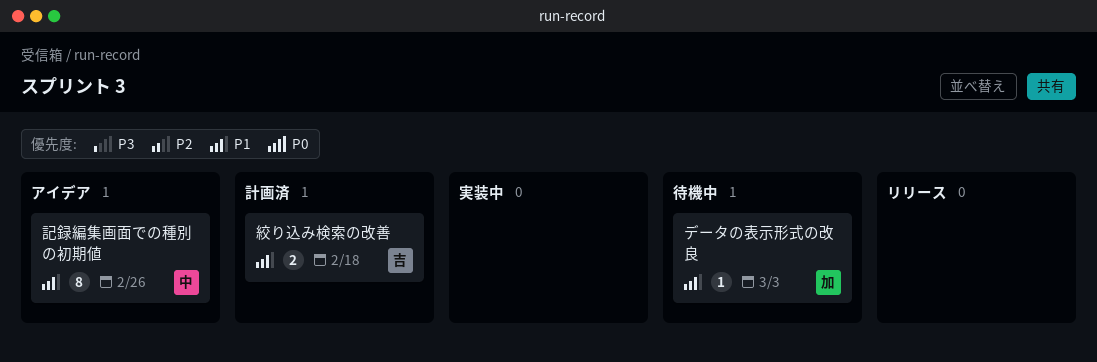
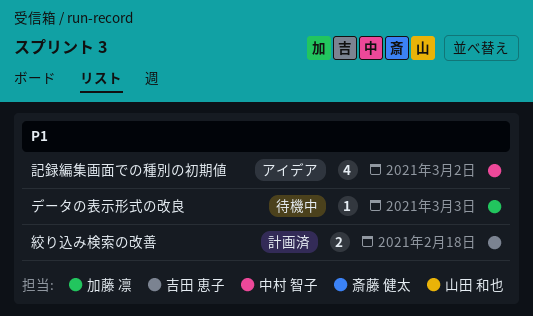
記録編集画面での種別の初期値, estimate: 8 -> 4
記録編集画面での種別の初期値, due: Feb 26 -> Mar 2

